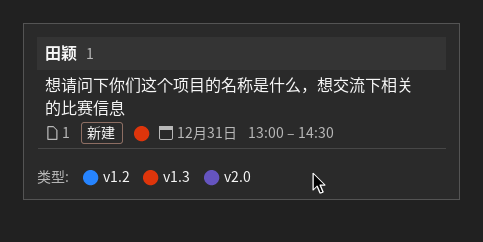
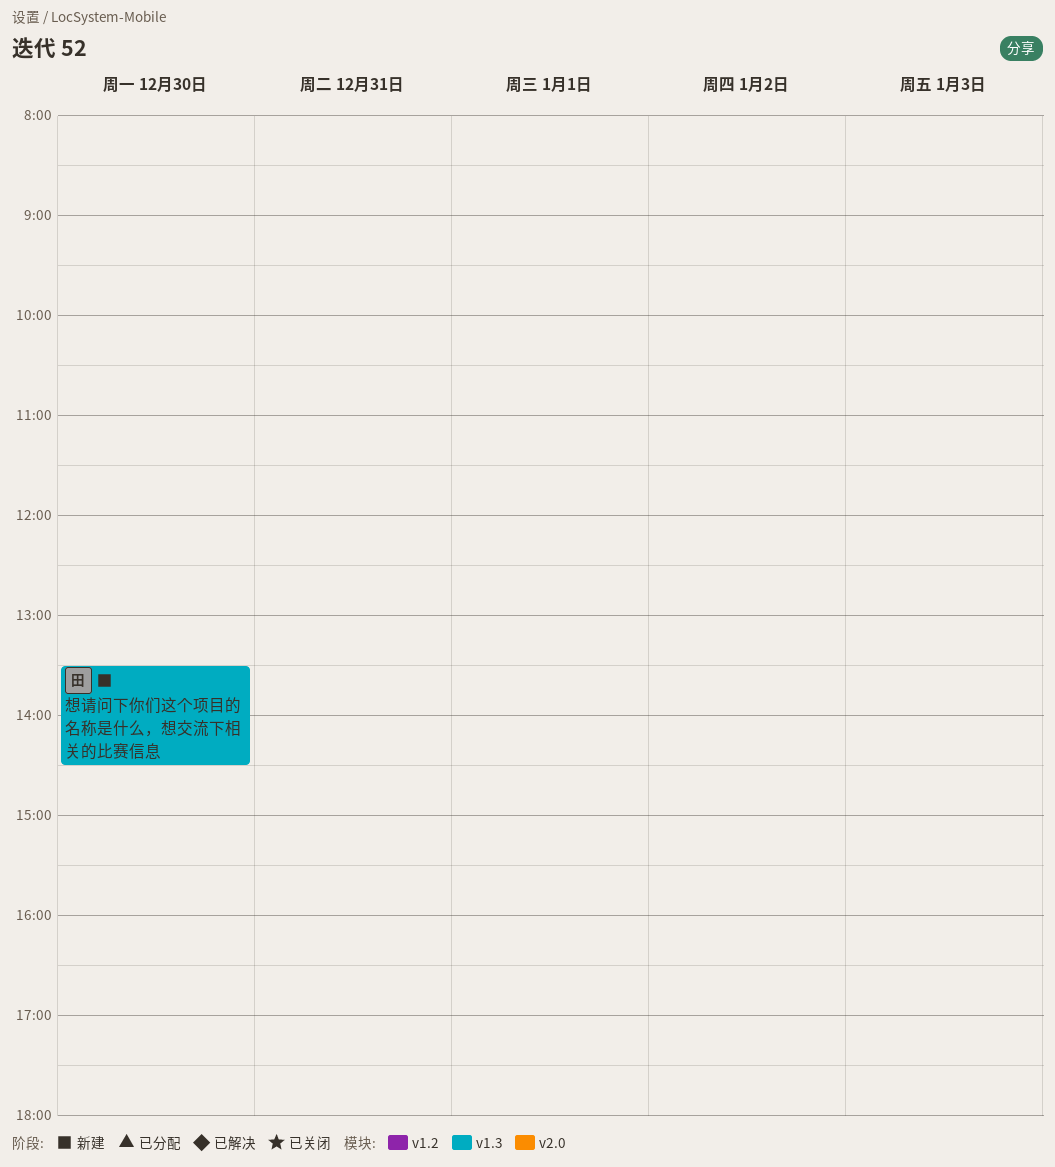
想请问下你们这个项目的名称是什么，想交流下相关的比赛信息, day: Dec 31 -> Dec 30
想请问下你们这个项目的名称是什么，想交流下相关的比赛信息, begins: 13:00 -> 13:30

